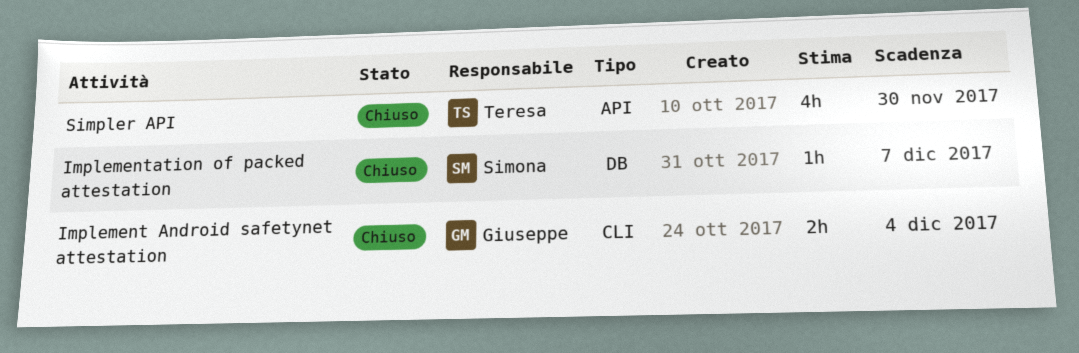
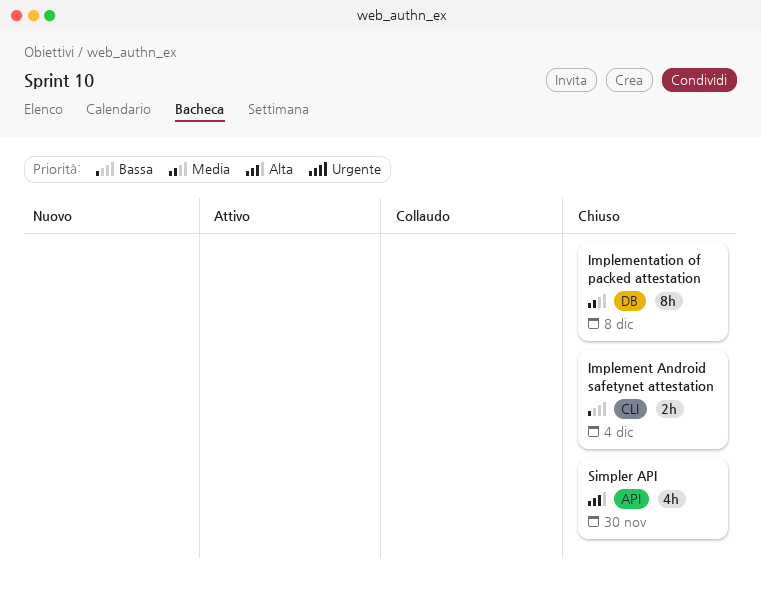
Implementation of packed attestation, estimate: 1h -> 8h
Implementation of packed attestation, due: Dec 7 -> Dec 8

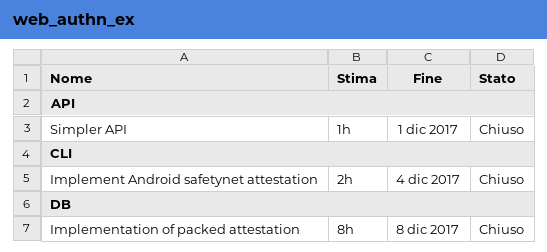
Simpler API, estimate: 4h -> 1h
Simpler API, due: Nov 30 -> Dec 1

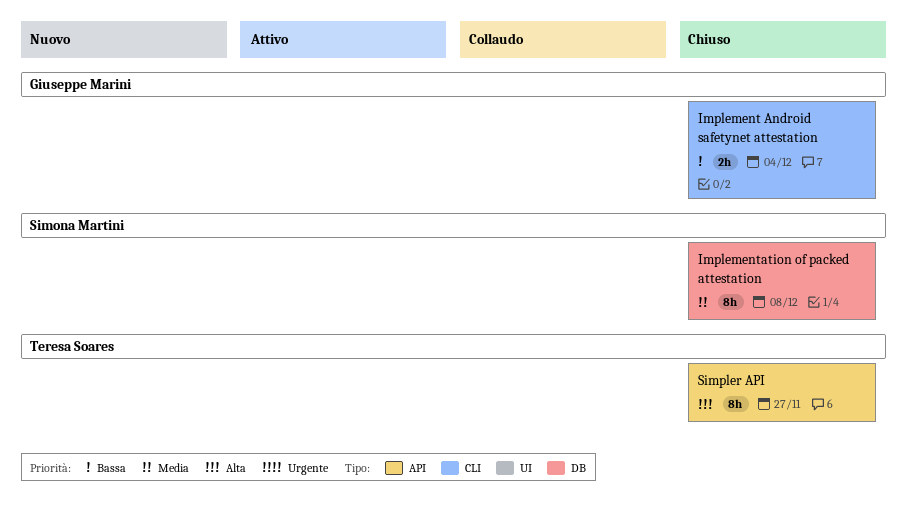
Simpler API, estimate: 1h -> 8h
Simpler API, due: Dec 1 -> Nov 27

